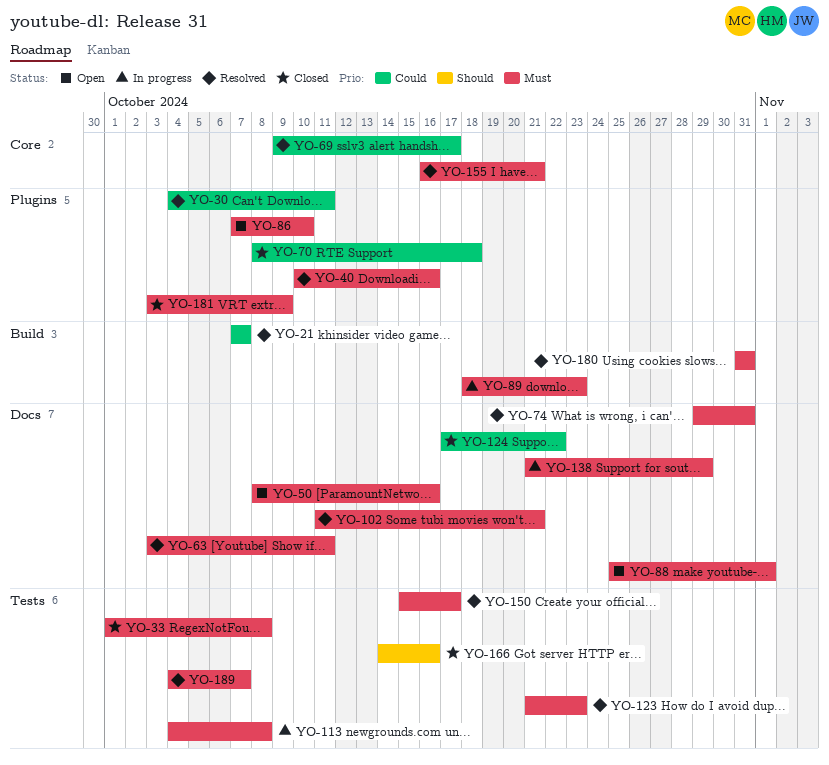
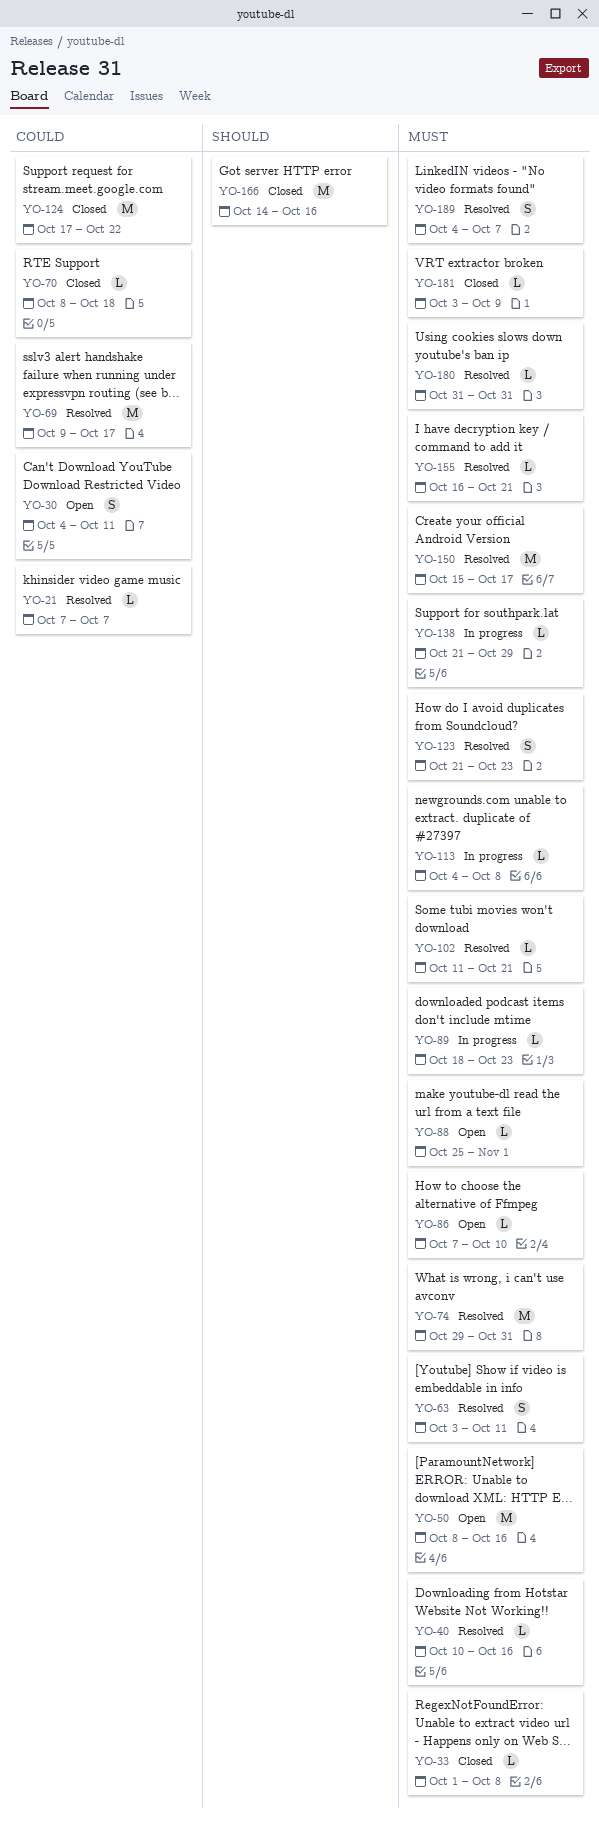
YO-30, status: Resolved -> Open

